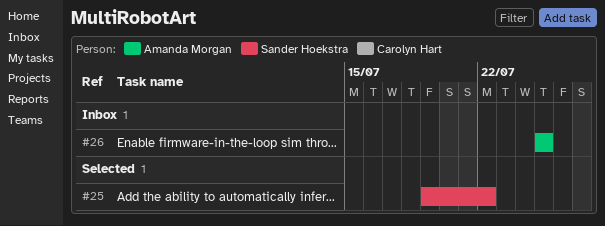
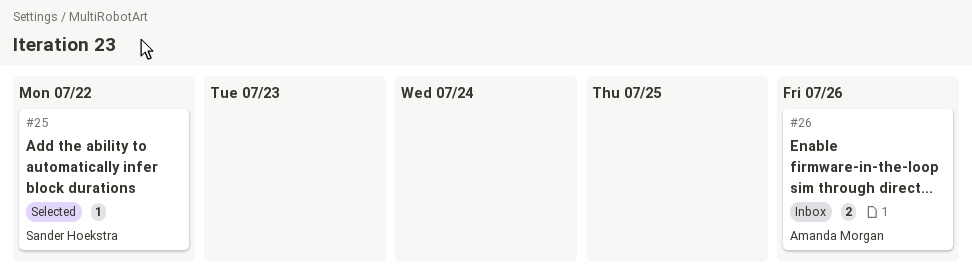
#26, due: Jul 25 -> Jul 26

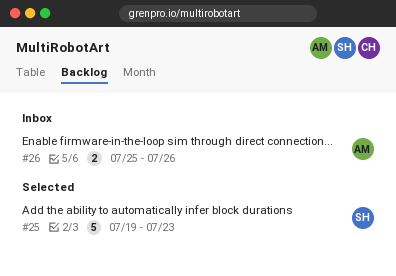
#25, estimate: 1 -> 5
#25, due: Jul 22 -> Jul 23

